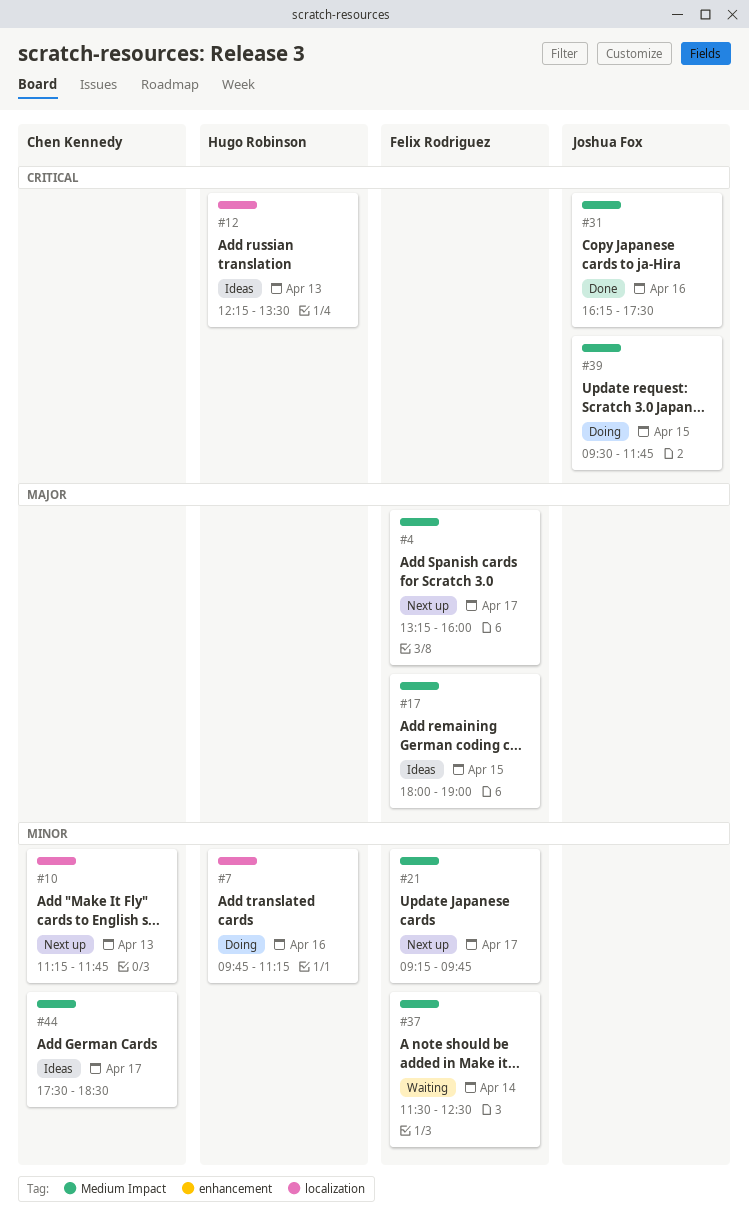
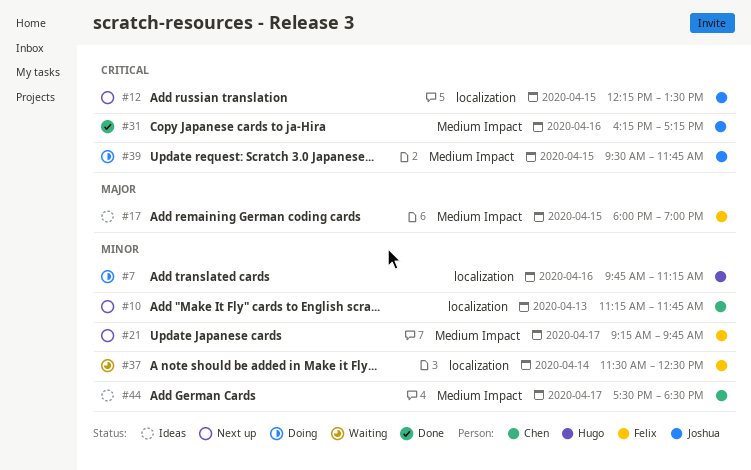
#4: present -> none
#12, status: Ideas -> Next up
#12, owner: Hugo Robinson -> Joshua Fox
#12, day: Apr 13 -> Apr 15
#31, ends: 17:30 -> 17:15
#37, label: Medium Impact -> localization

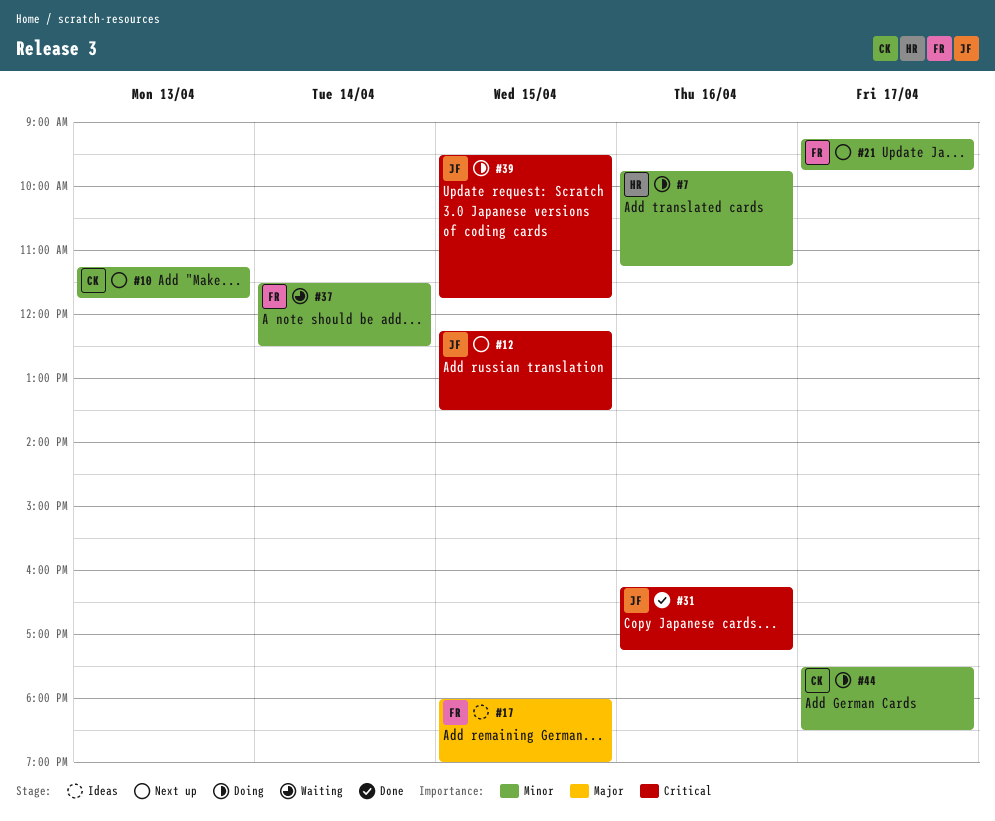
#44, status: Ideas -> Doing

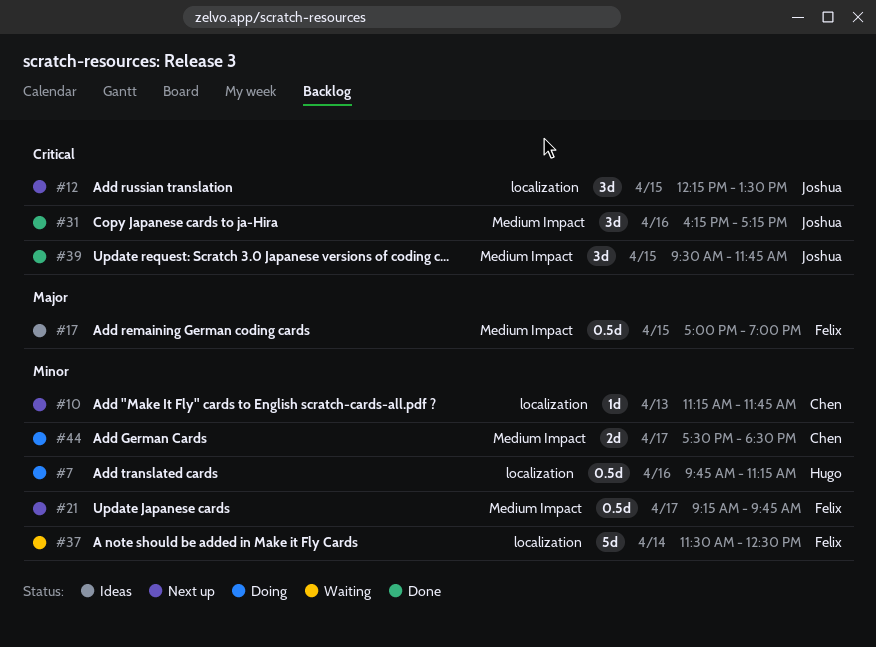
#17, begins: 18:00 -> 17:00
#39, status: Doing -> Done

